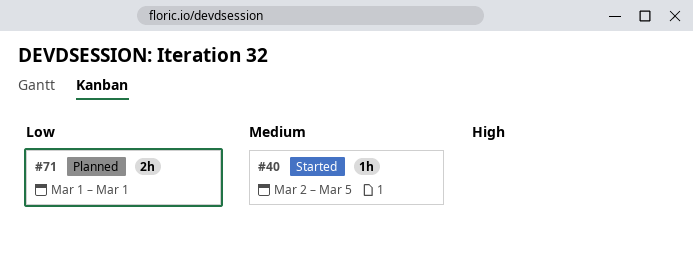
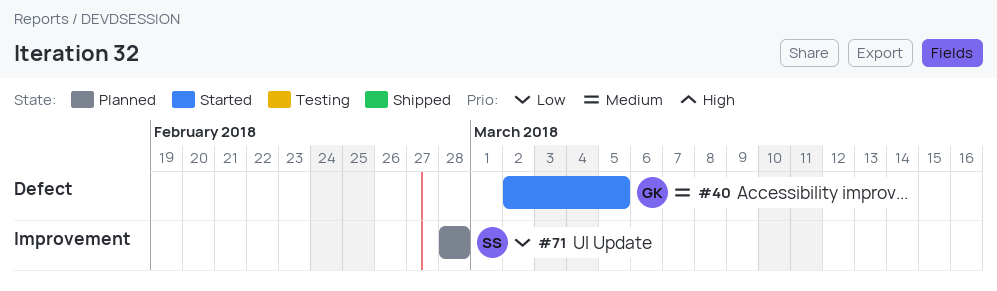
#71, start: Mar 1 -> Feb 28
#71, due: Mar 1 -> Feb 28

